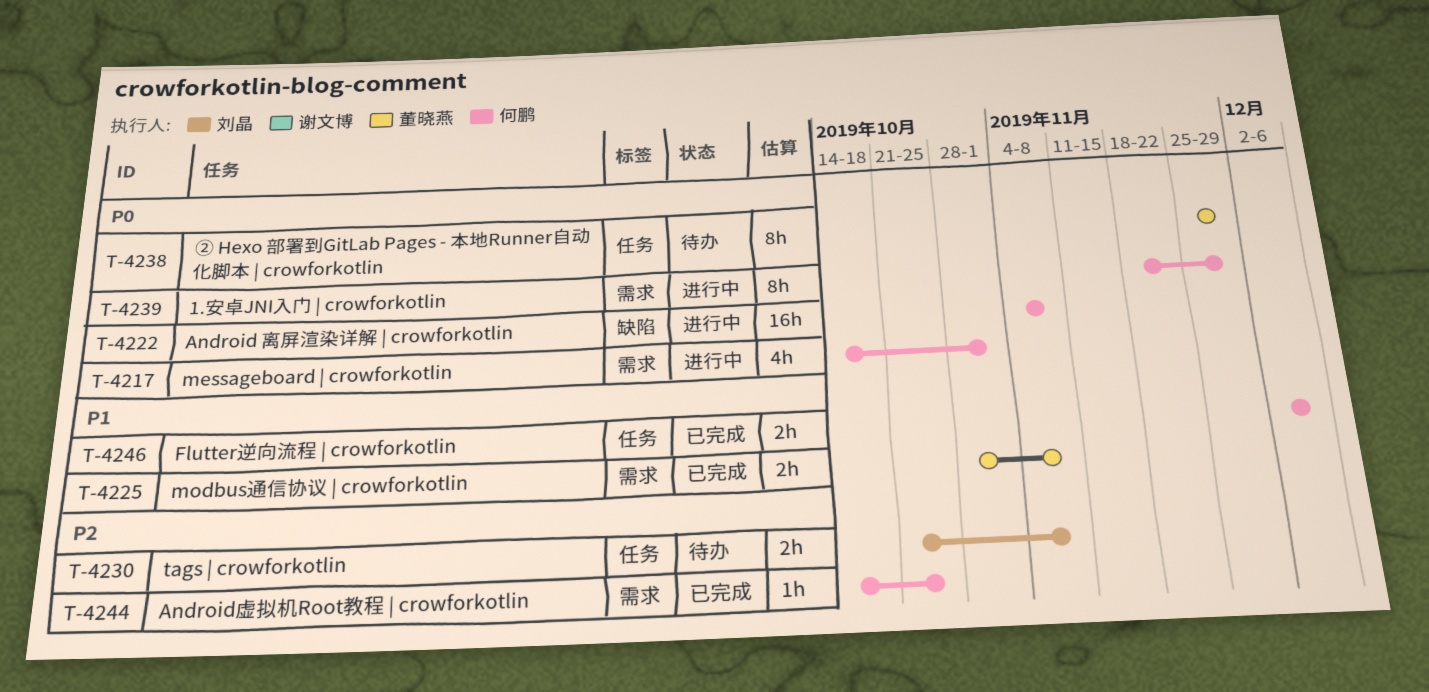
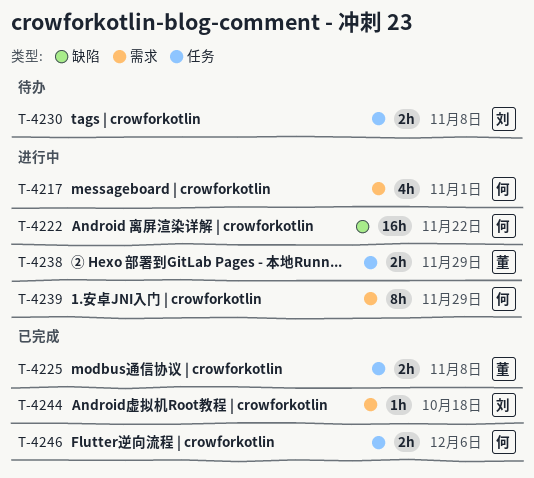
T-4222, due: Nov 8 -> Nov 22
T-4225, label: 需求 -> 任务
T-4238, status: 待办 -> 进行中
T-4238, estimate: 8h -> 2h
T-4244, owner: 何鹏 -> 刘晶
T-4244, due: Oct 25 -> Oct 18

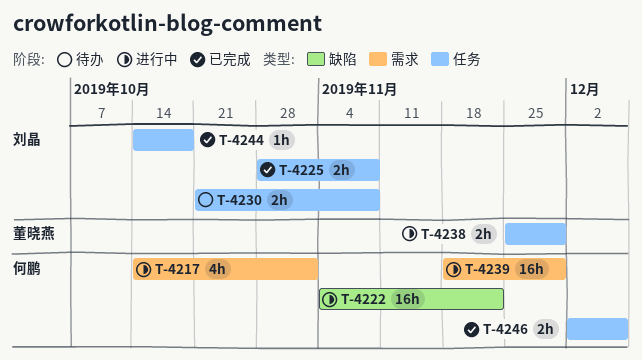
T-4225, owner: 董晓燕 -> 刘晶
T-4239, estimate: 8h -> 16h
T-4244, label: 需求 -> 任务

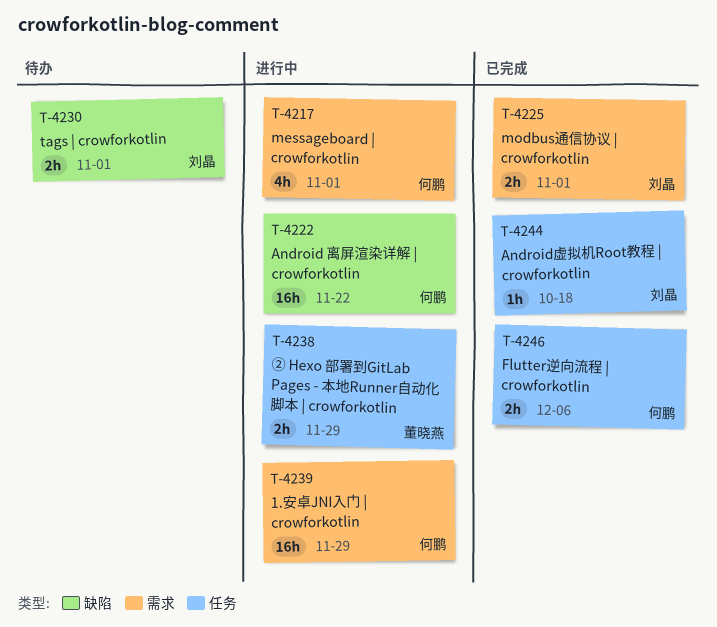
T-4225, label: 任务 -> 需求
T-4225, due: Nov 8 -> Nov 1
T-4230, label: 任务 -> 缺陷
T-4230, due: Nov 8 -> Nov 1

